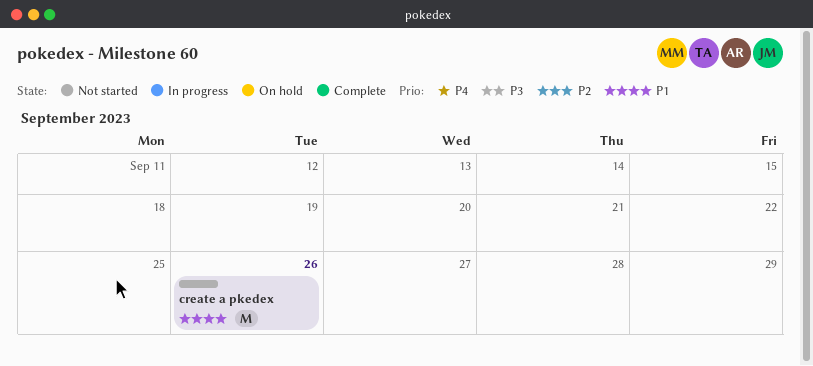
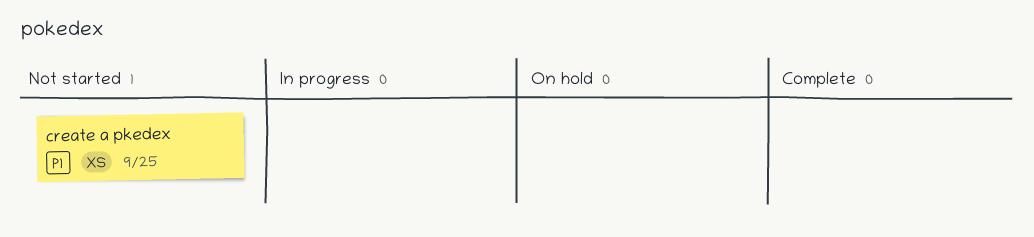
create a pkedex, estimate: M -> XS
create a pkedex, due: Sep 26 -> Sep 25

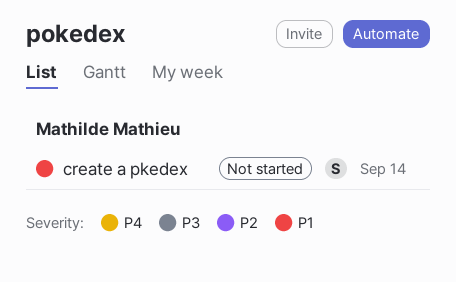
create a pkedex, estimate: XS -> S
create a pkedex, due: Sep 25 -> Sep 14

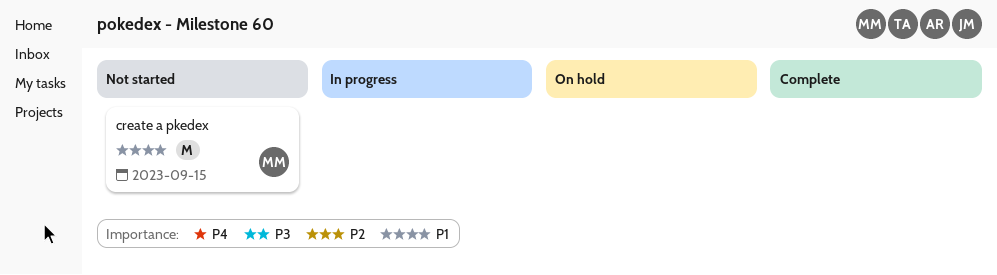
create a pkedex, estimate: S -> M
create a pkedex, due: Sep 14 -> Sep 15

